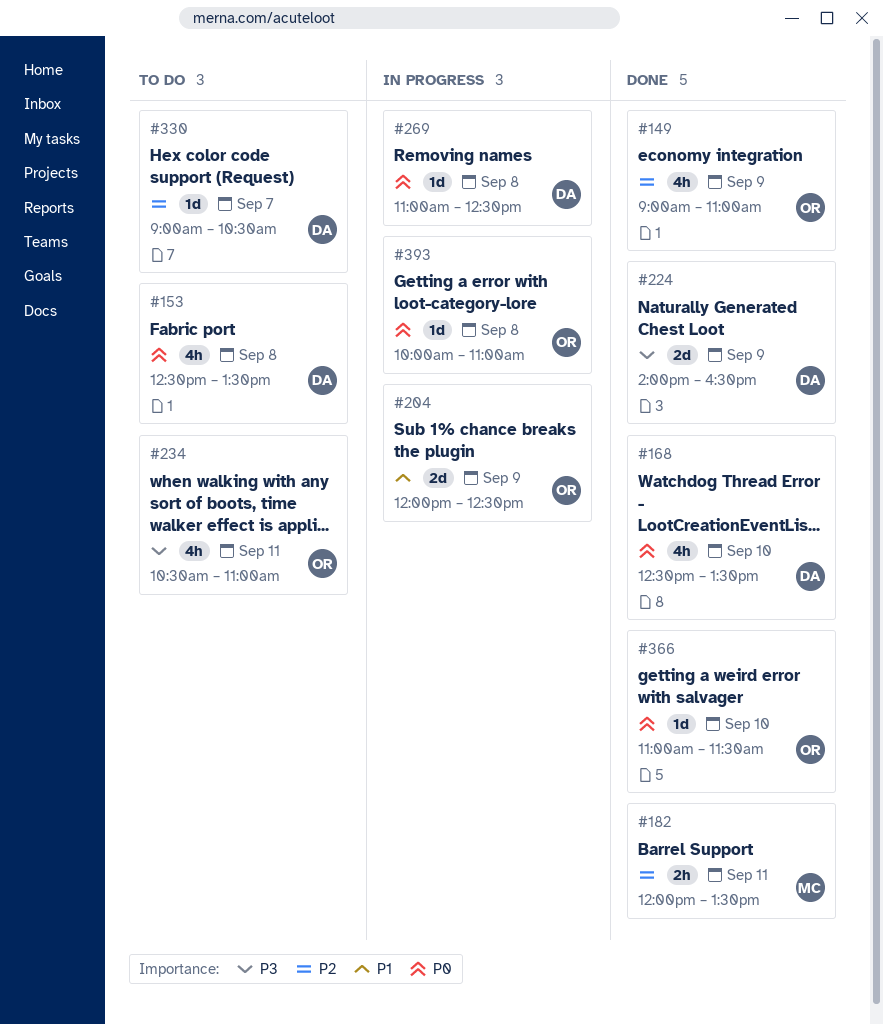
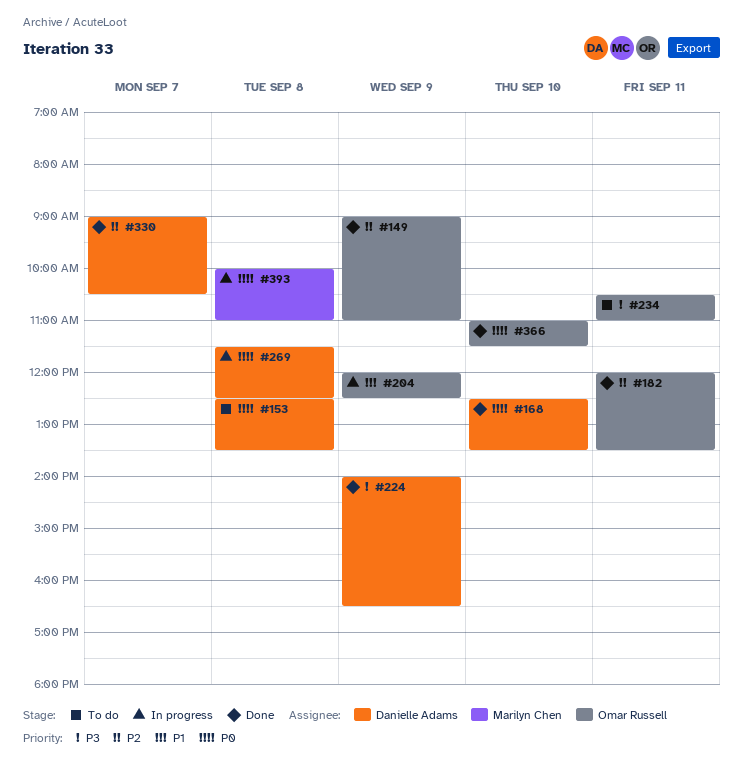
#182, owner: Marilyn Chen -> Omar Russell
#269, begins: 11:00 -> 11:30
#330, status: To do -> Done
#393, owner: Omar Russell -> Marilyn Chen

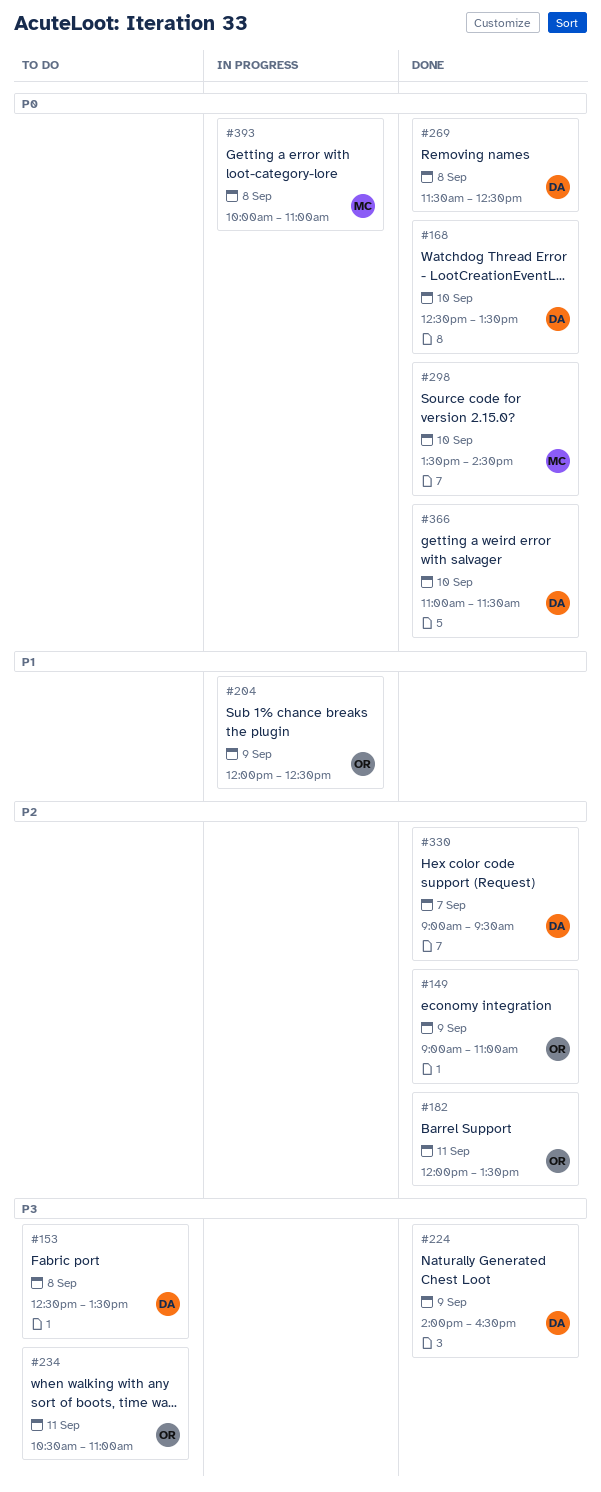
#153, priority: P0 -> P3
#269, status: In progress -> Done
#298: none -> present
#330, ends: 10:30 -> 09:30
#366, owner: Omar Russell -> Danielle Adams

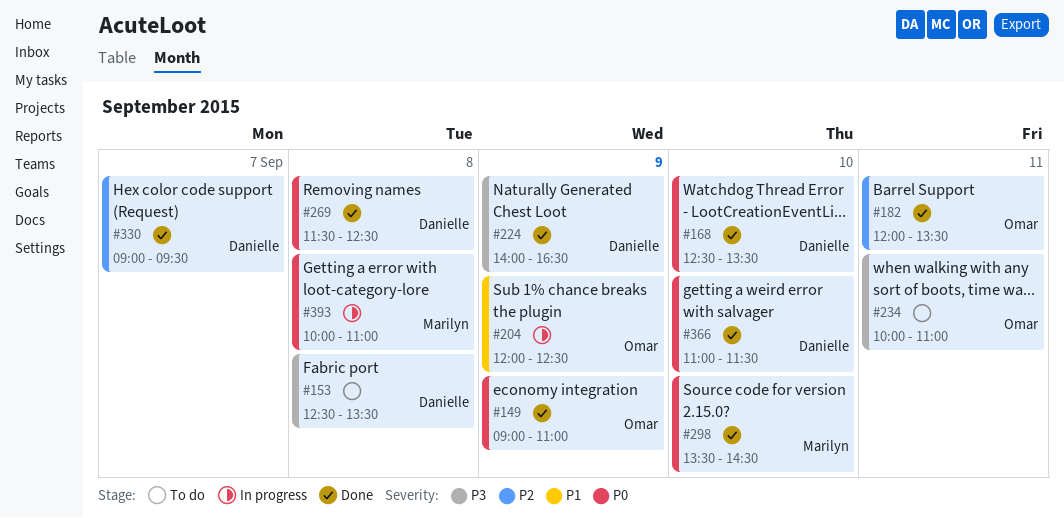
#149, priority: P2 -> P0
#234, begins: 10:30 -> 10:00

